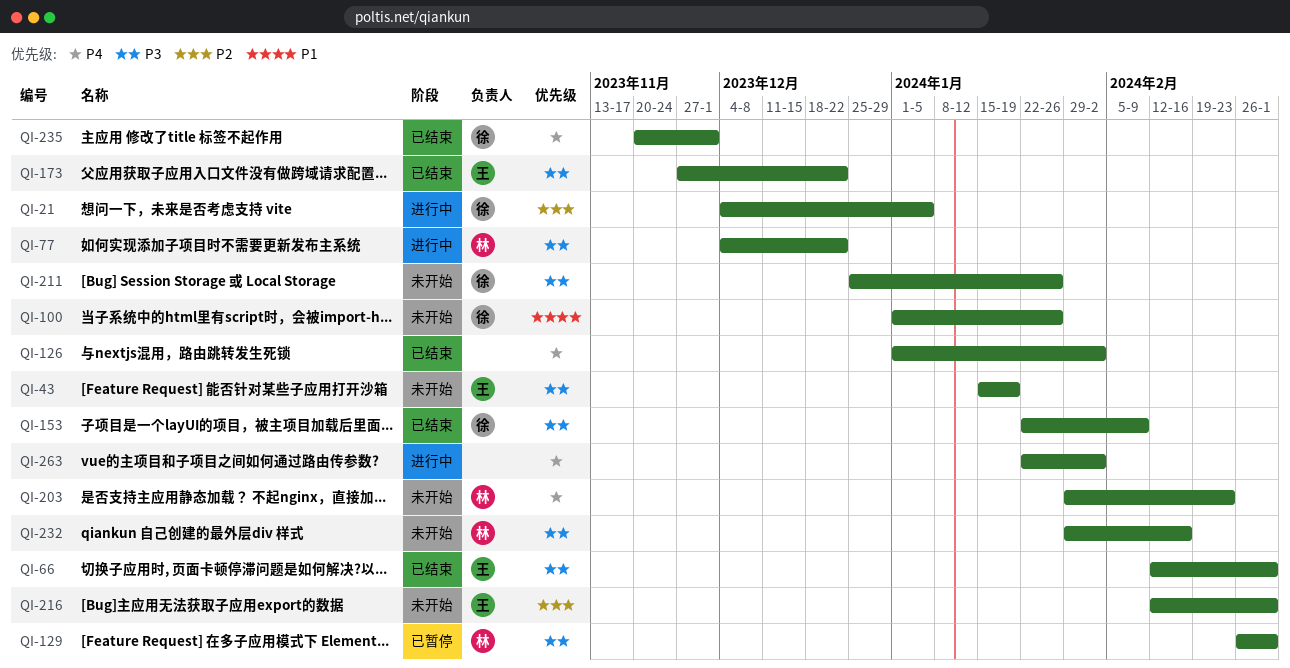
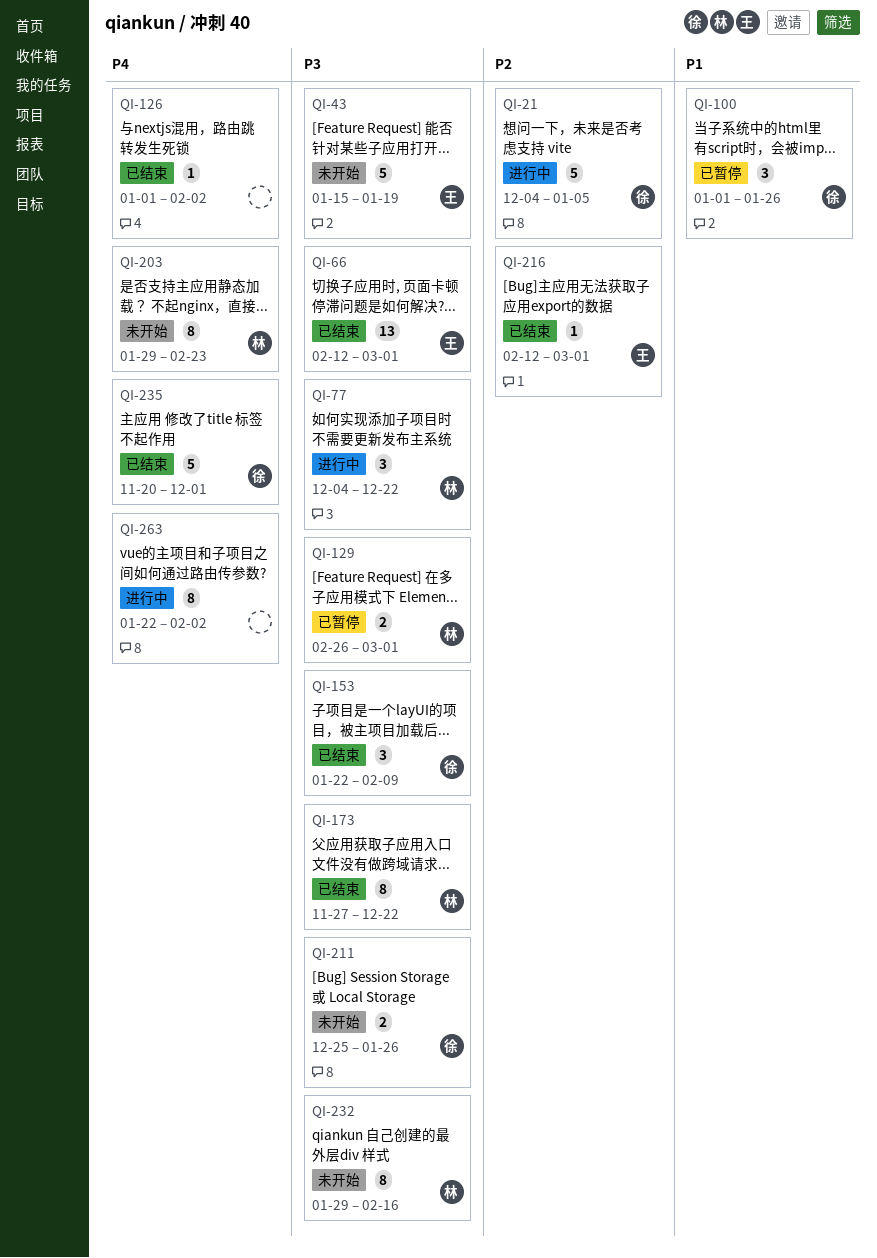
QI-100, status: 未开始 -> 已暂停
QI-173, owner: 王 -> 林
QI-216, status: 未开始 -> 已结束

